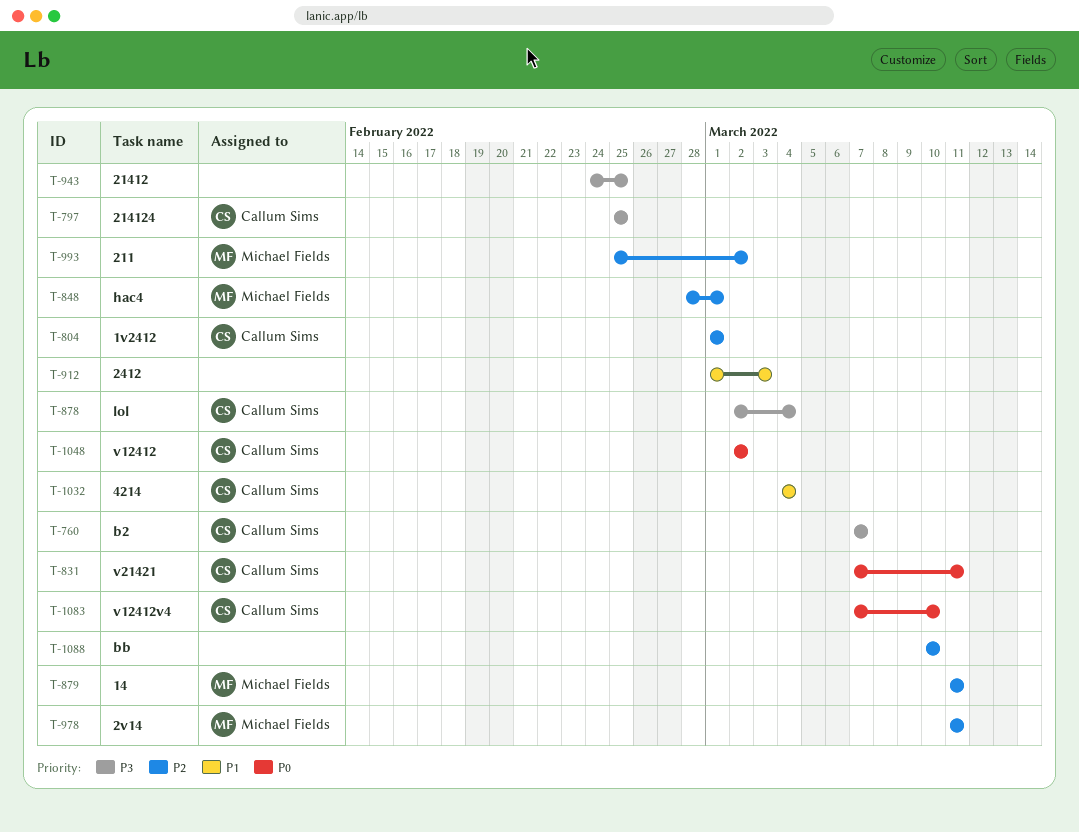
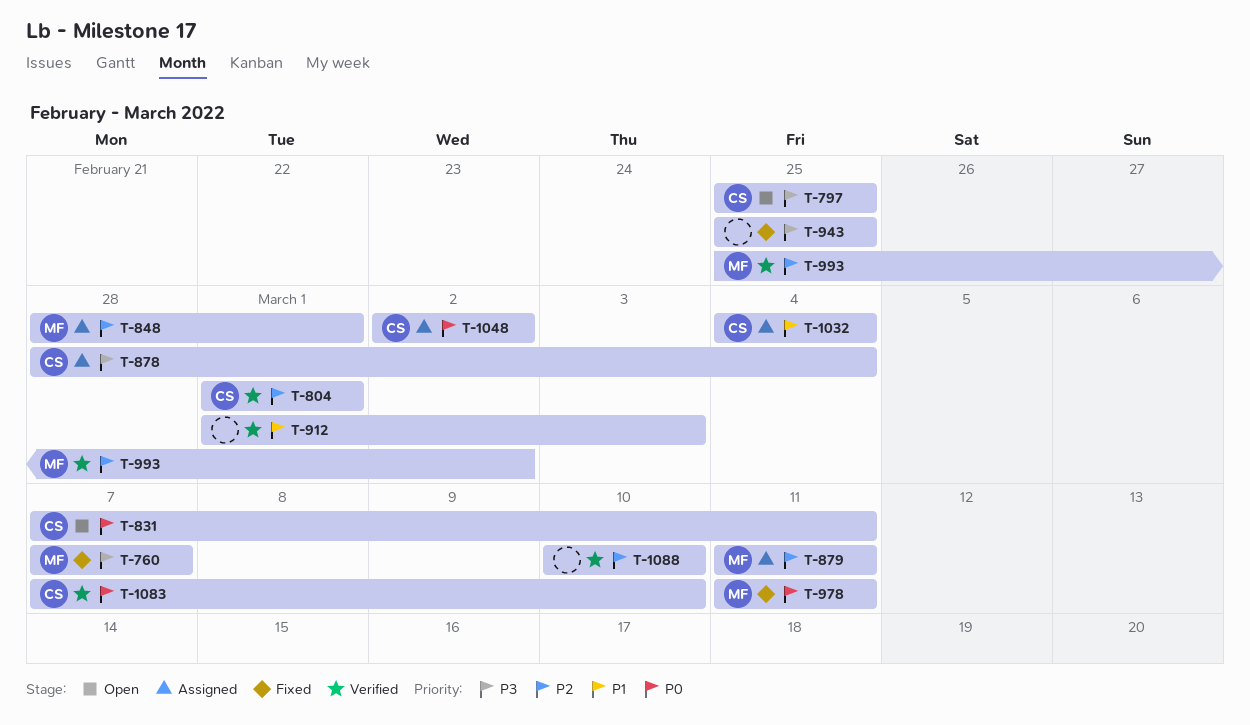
T-760, owner: Callum Sims -> Michael Fields
T-878, start: Mar 2 -> Feb 28
T-943, start: Feb 24 -> Feb 25
T-978, priority: P2 -> P0

